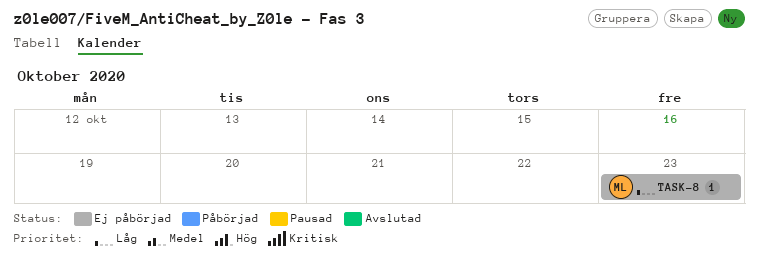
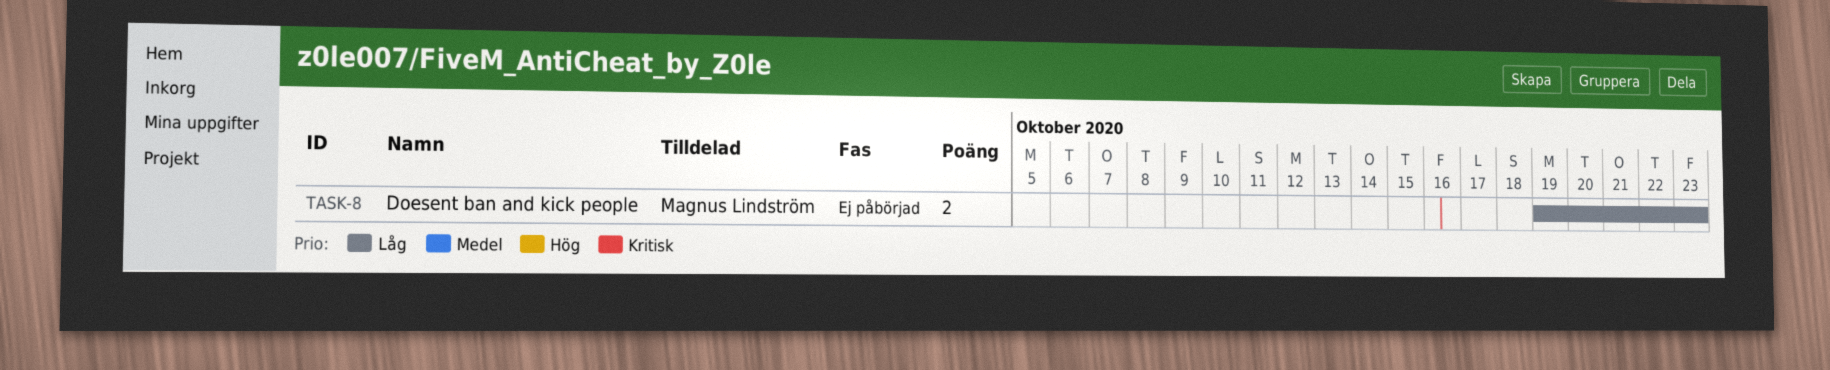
TASK-8, estimate: 1 -> 2
TASK-8, start: Oct 23 -> Oct 19

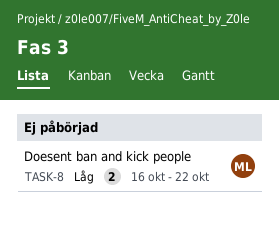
TASK-8, start: Oct 19 -> Oct 16
TASK-8, due: Oct 23 -> Oct 22

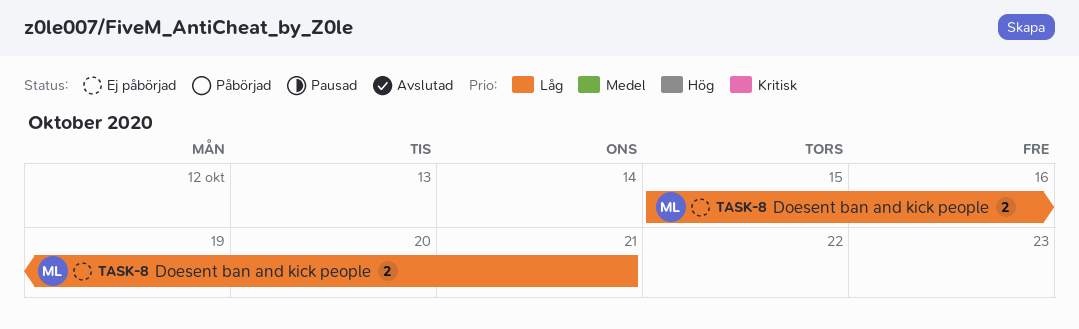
TASK-8, start: Oct 16 -> Oct 15
TASK-8, due: Oct 22 -> Oct 21

